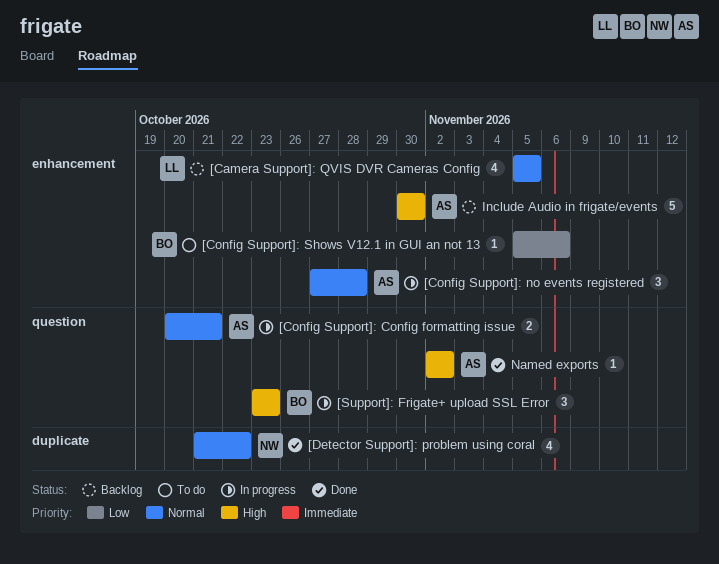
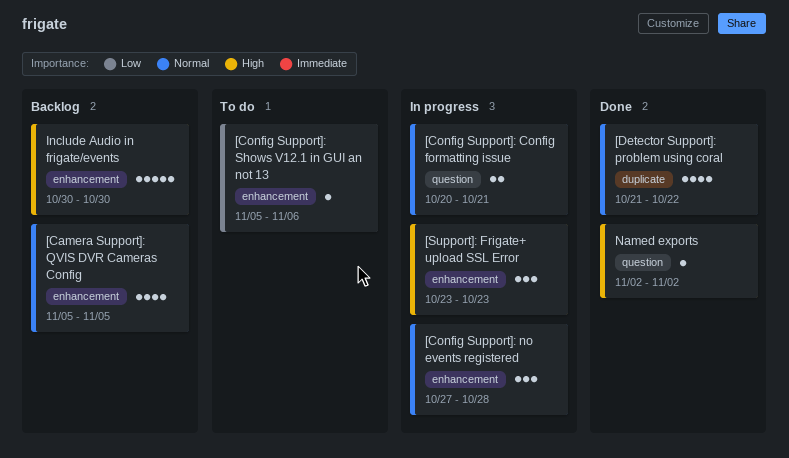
[Support]: Frigate+ upload SSL Error, label: question -> enhancement

